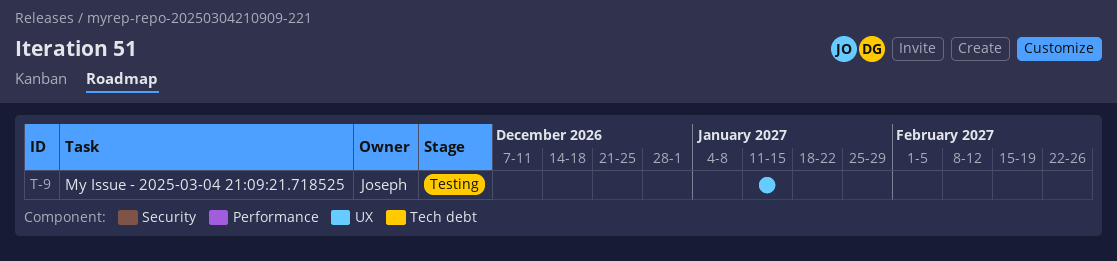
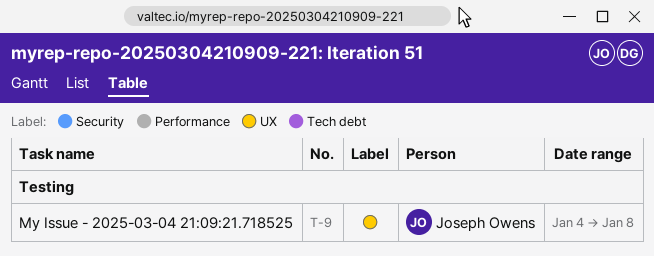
T-9, start: Jan 11 -> Jan 4
T-9, due: Jan 15 -> Jan 8

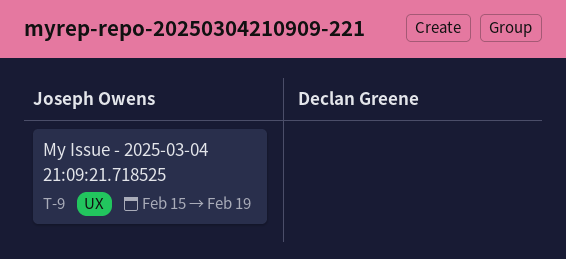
T-9, start: Jan 4 -> Feb 15
T-9, due: Jan 8 -> Feb 19

